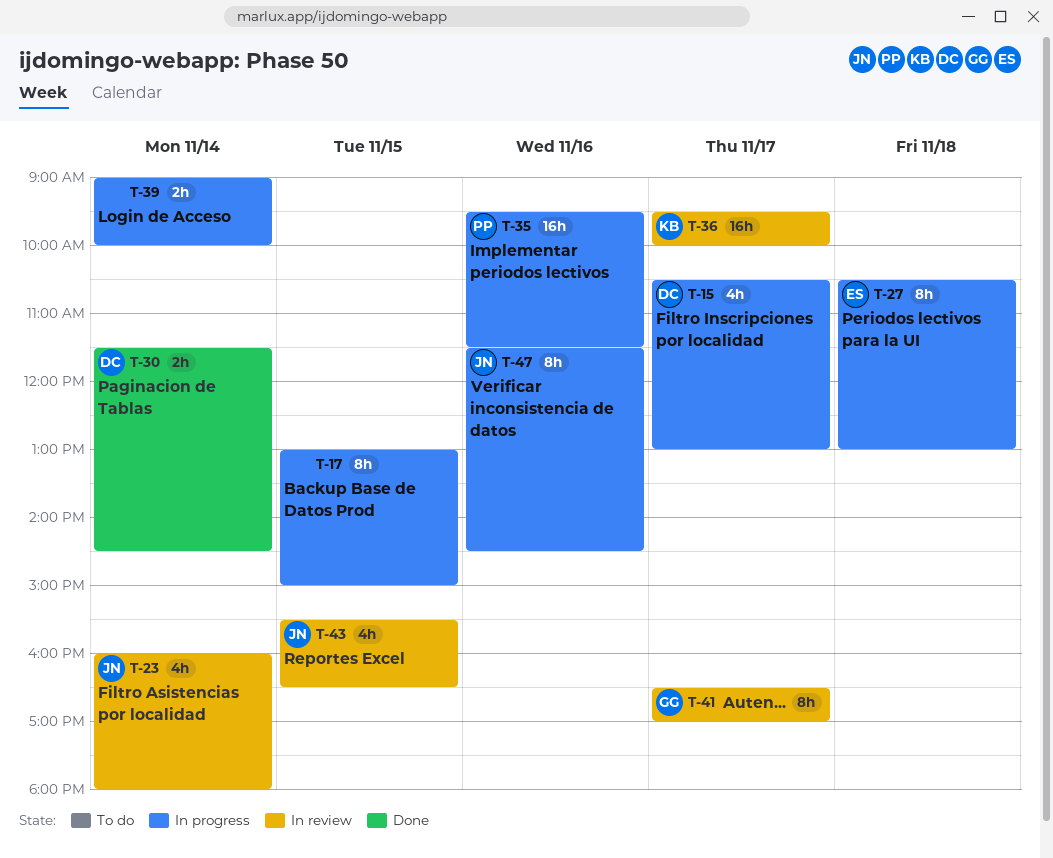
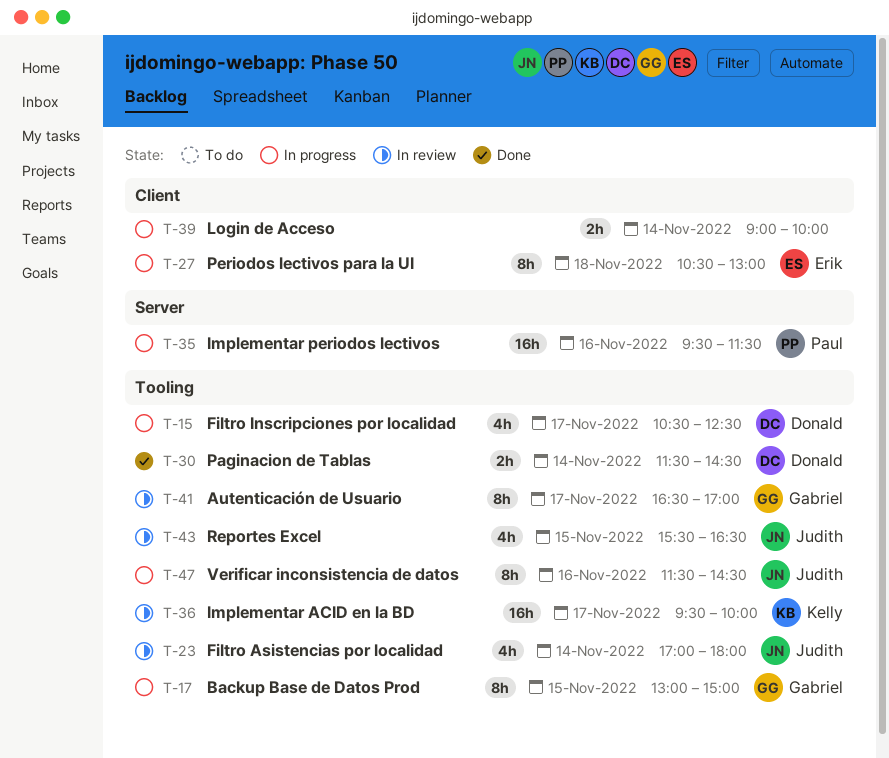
T-15, ends: 13:00 -> 12:30
T-17, owner: none -> Gabriel
T-23, begins: 16:00 -> 17:00

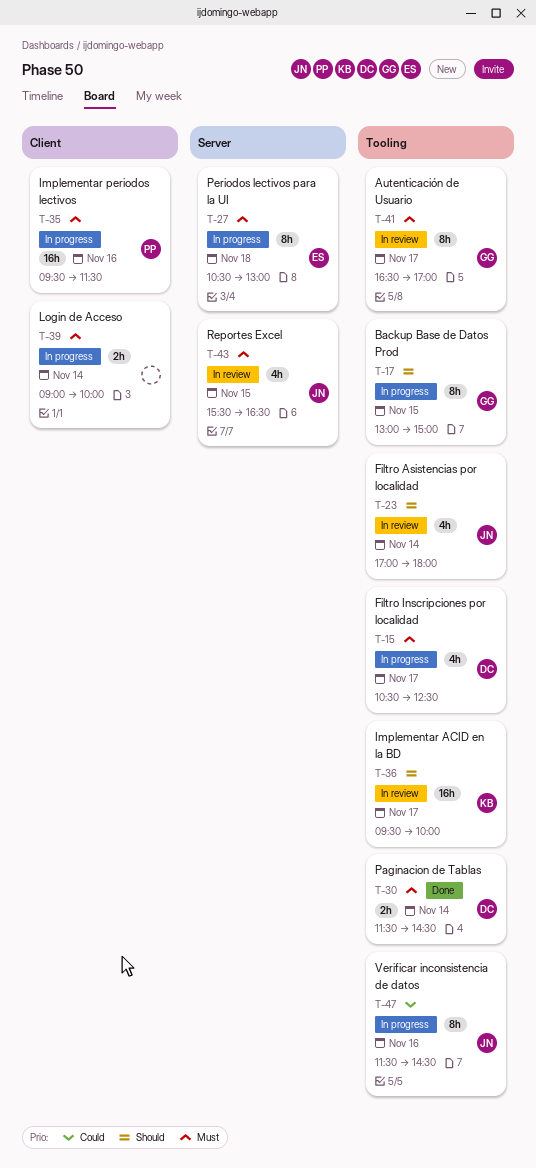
T-27, label: Client -> Server
T-35, label: Server -> Client
T-43, label: Tooling -> Server

